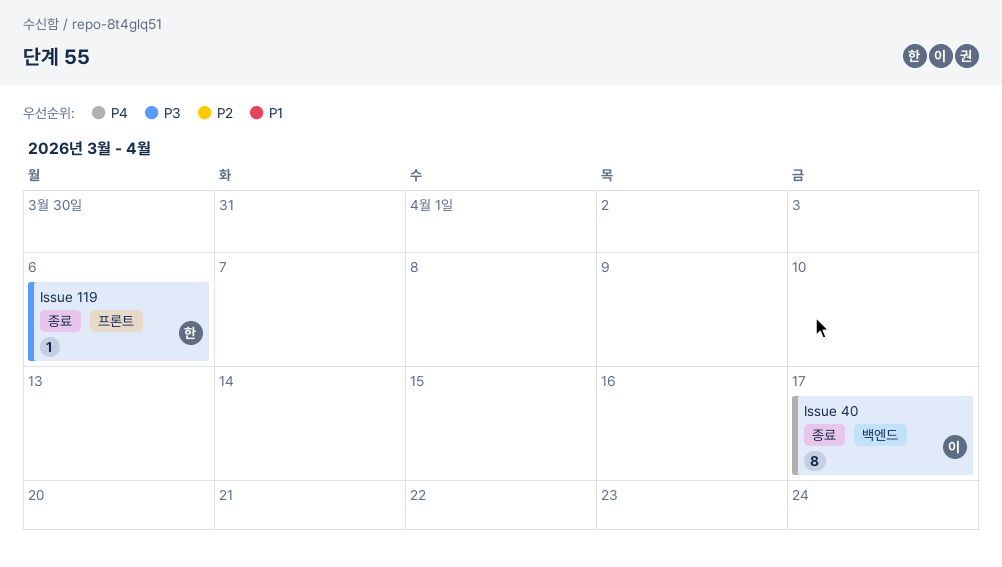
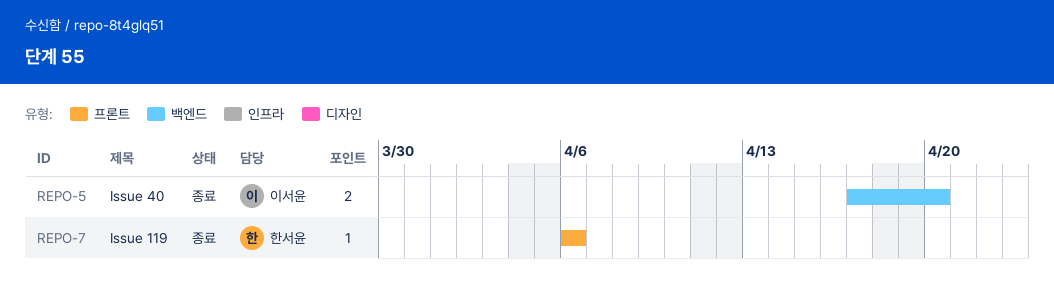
Issue 40, estimate: 8 -> 2
Issue 40, due: Apr 17 -> Apr 20

